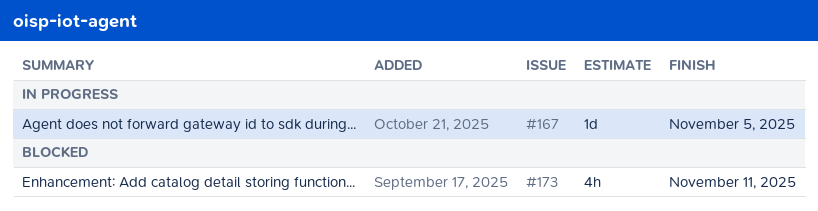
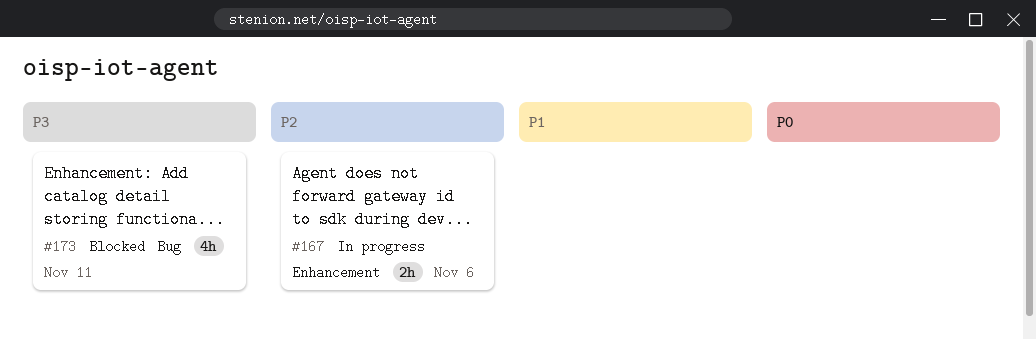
#167, estimate: 1d -> 2h
#167, due: Nov 5 -> Nov 6

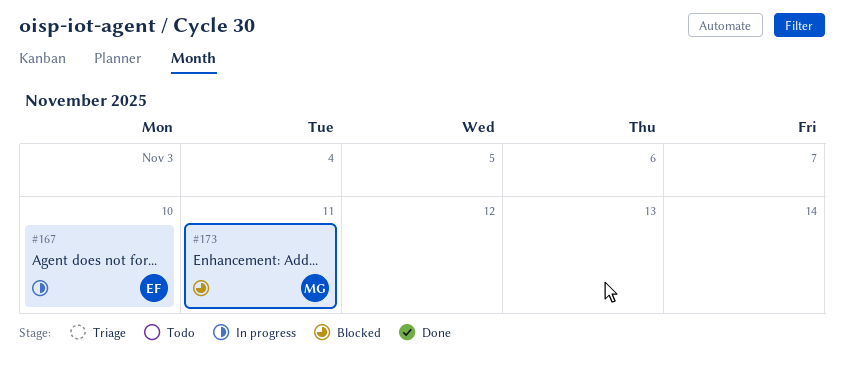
#167, due: Nov 6 -> Nov 10

